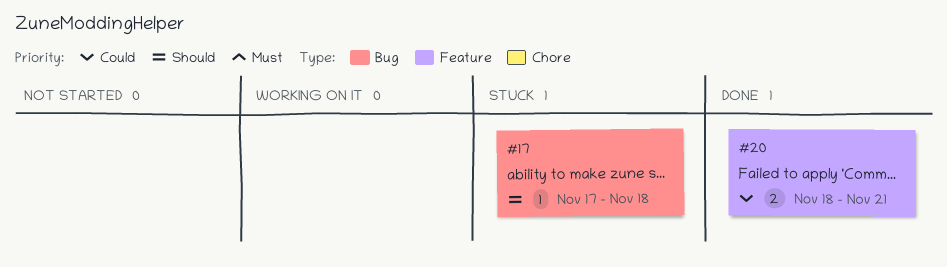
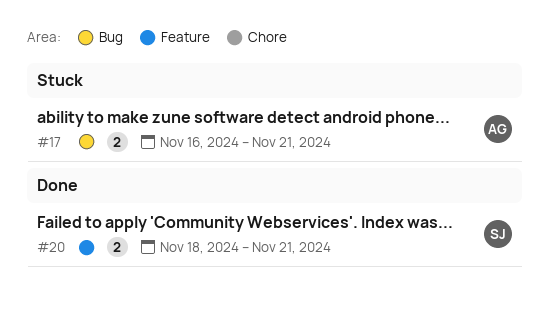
#17, estimate: 1 -> 2
#17, start: Nov 17 -> Nov 16
#17, due: Nov 18 -> Nov 21

